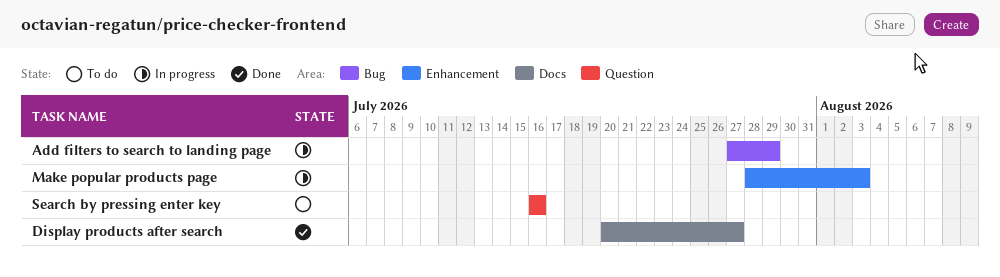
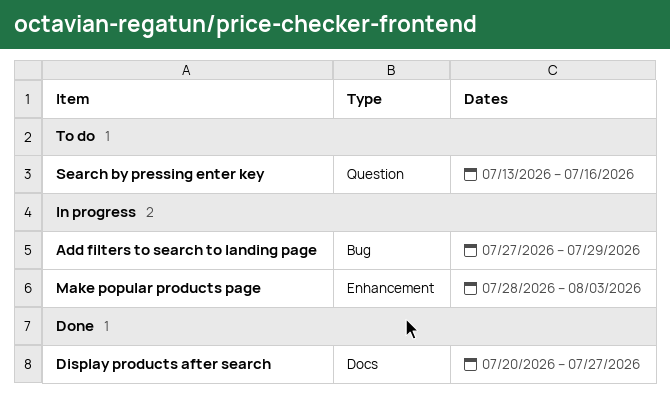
Search by pressing enter key, start: Jul 16 -> Jul 13

